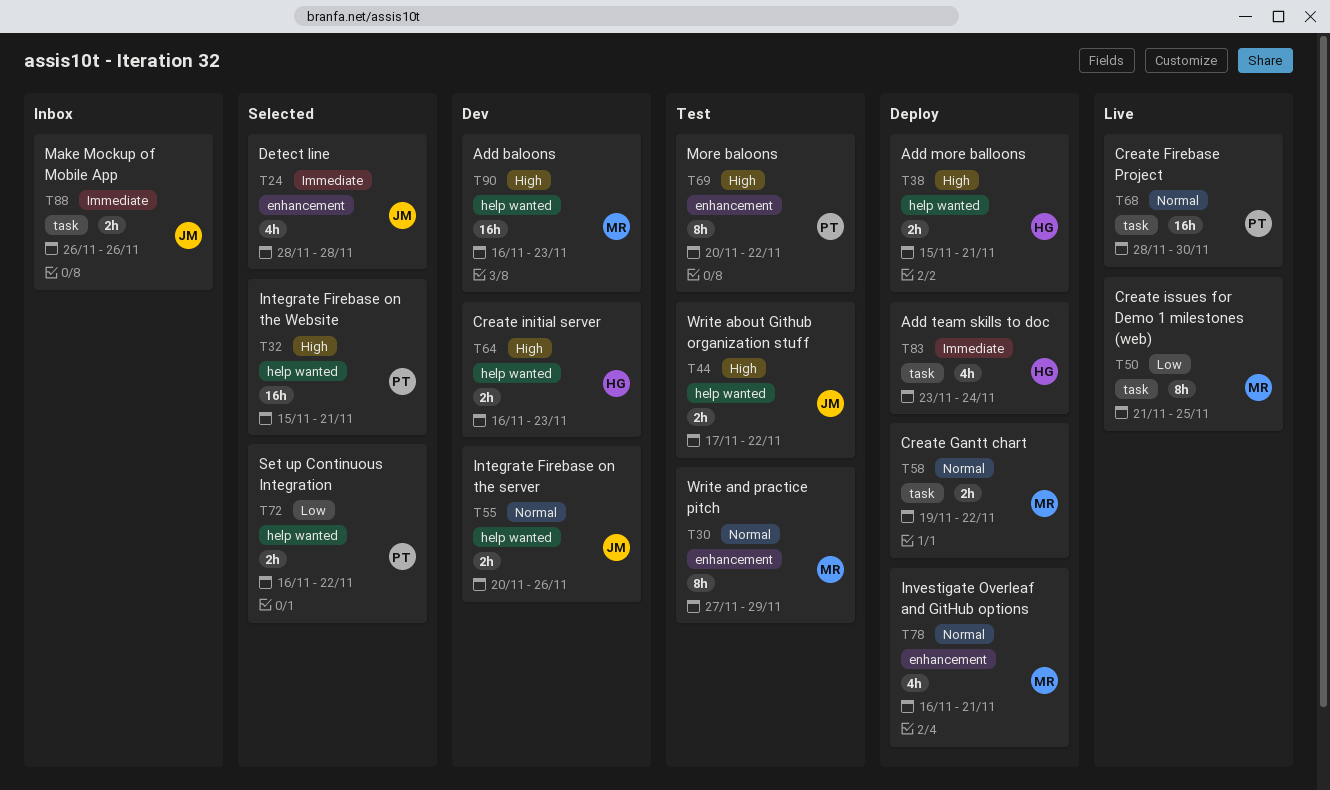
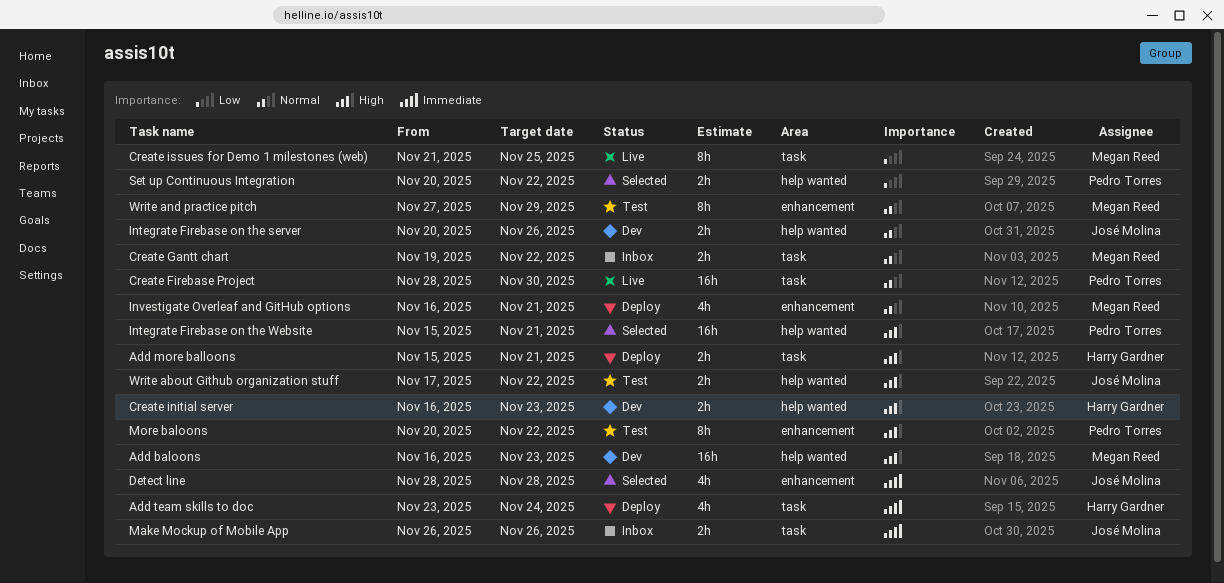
Add more balloons, label: help wanted -> task
Create Gantt chart, status: Deploy -> Inbox
Set up Continuous Integration, start: Nov 16 -> Nov 20

